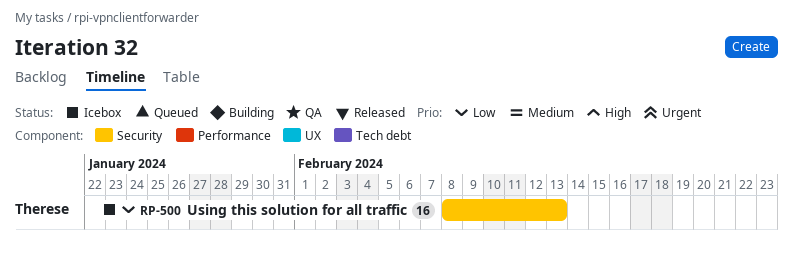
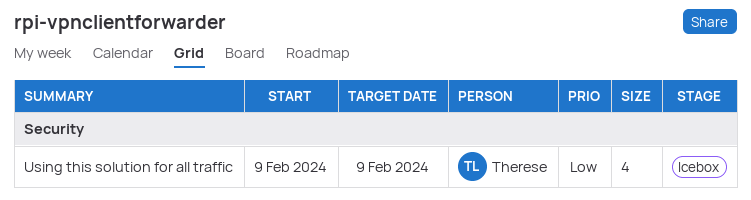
Using this solution for all traffic, estimate: 16 -> 4
Using this solution for all traffic, start: Feb 8 -> Feb 9
Using this solution for all traffic, due: Feb 13 -> Feb 9

